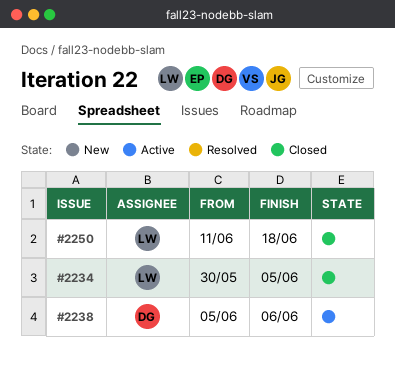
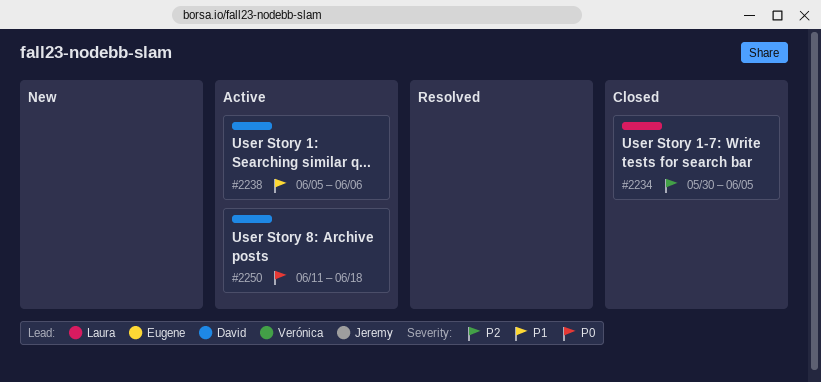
#2250, status: Closed -> Active
#2250, owner: Laura -> David

